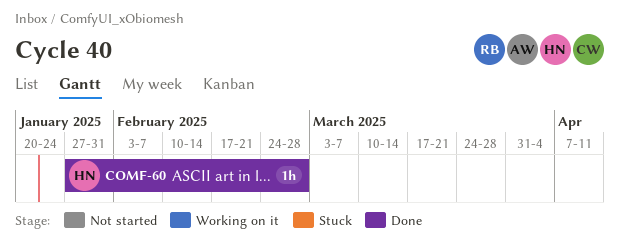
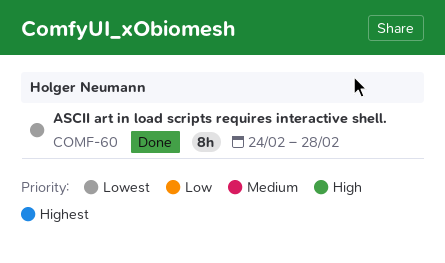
COMF-60, estimate: 1h -> 8h
COMF-60, start: Jan 27 -> Feb 24

